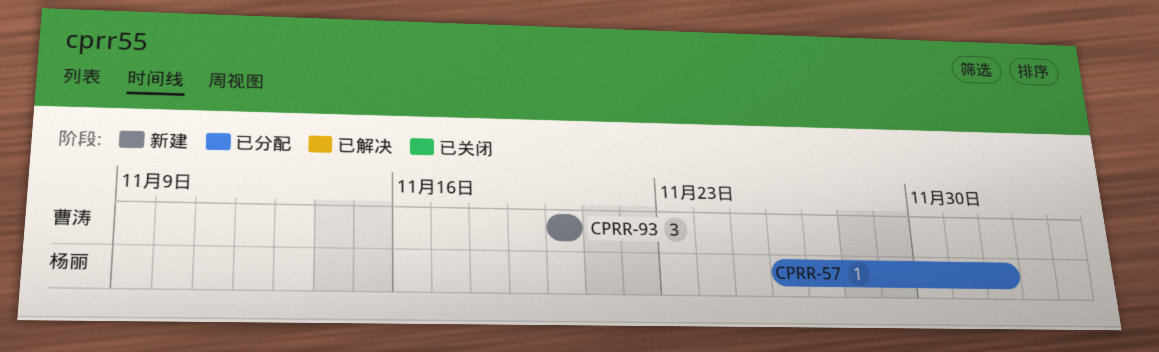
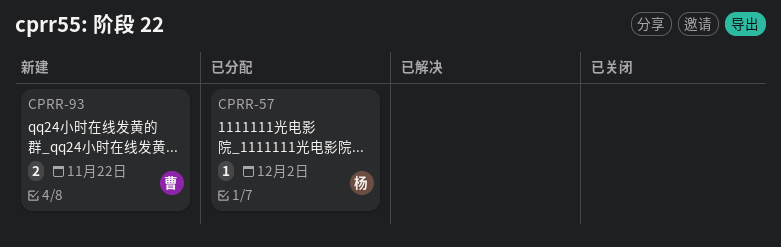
CPRR-93, estimate: 3 -> 2
CPRR-93, due: Nov 20 -> Nov 22

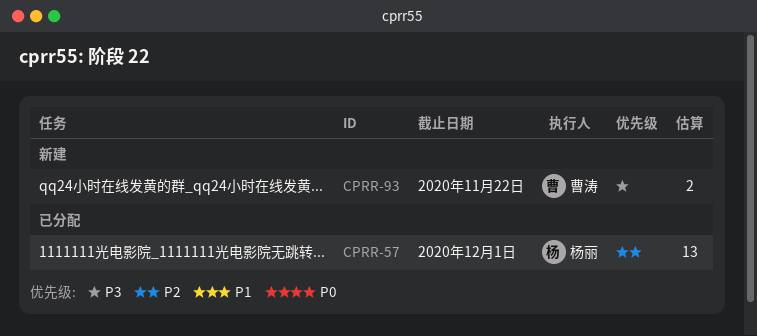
CPRR-57, estimate: 1 -> 13
CPRR-57, due: Dec 2 -> Dec 1

